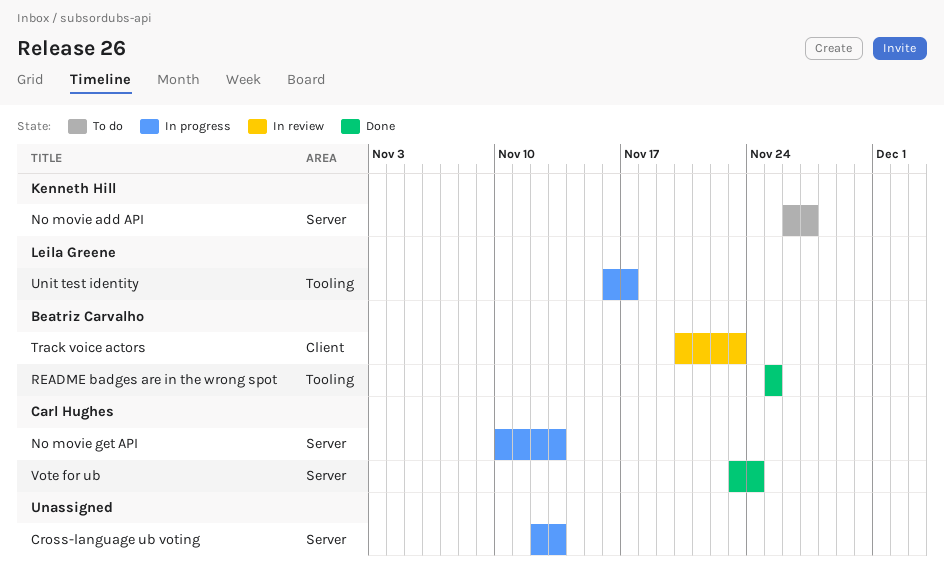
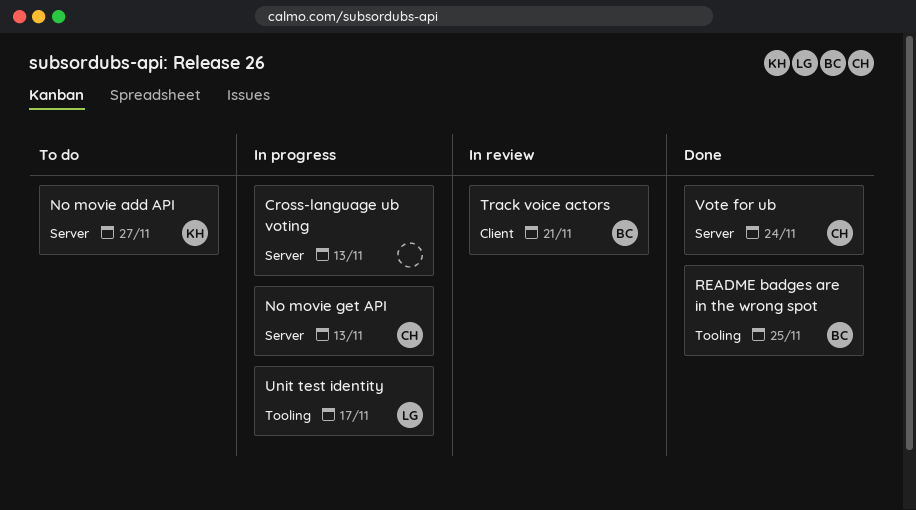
Track voice actors, due: Nov 23 -> Nov 21

